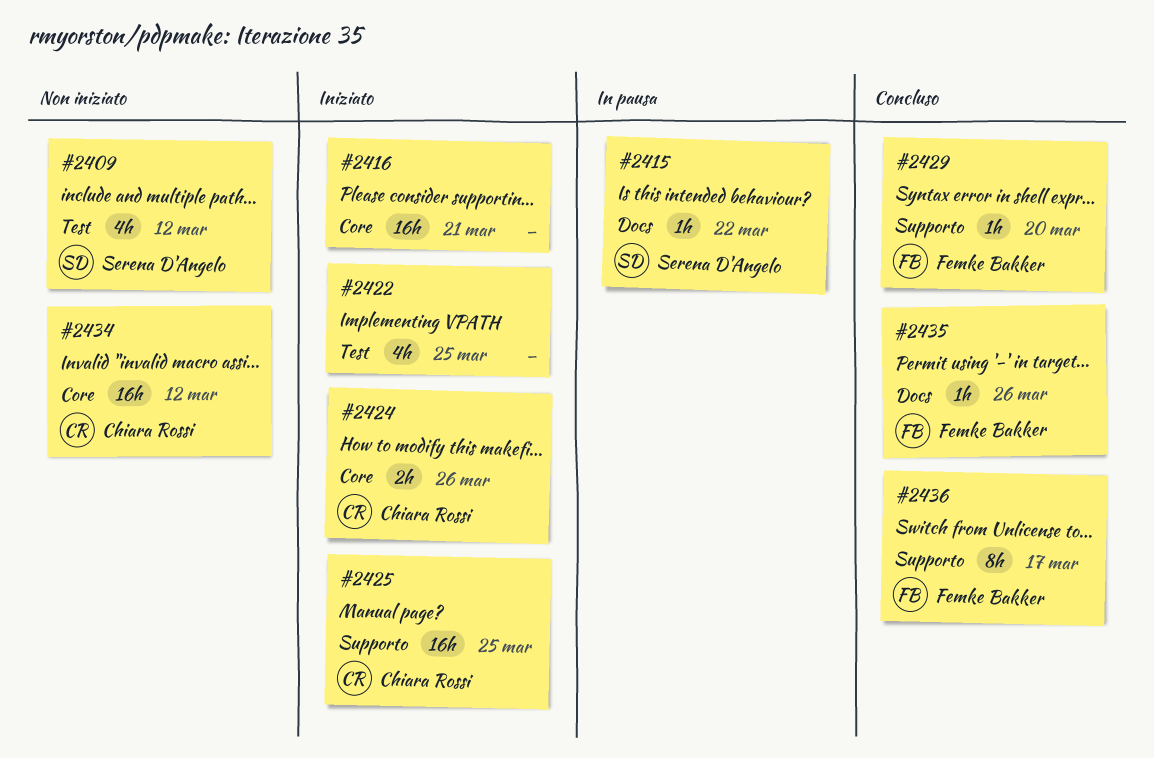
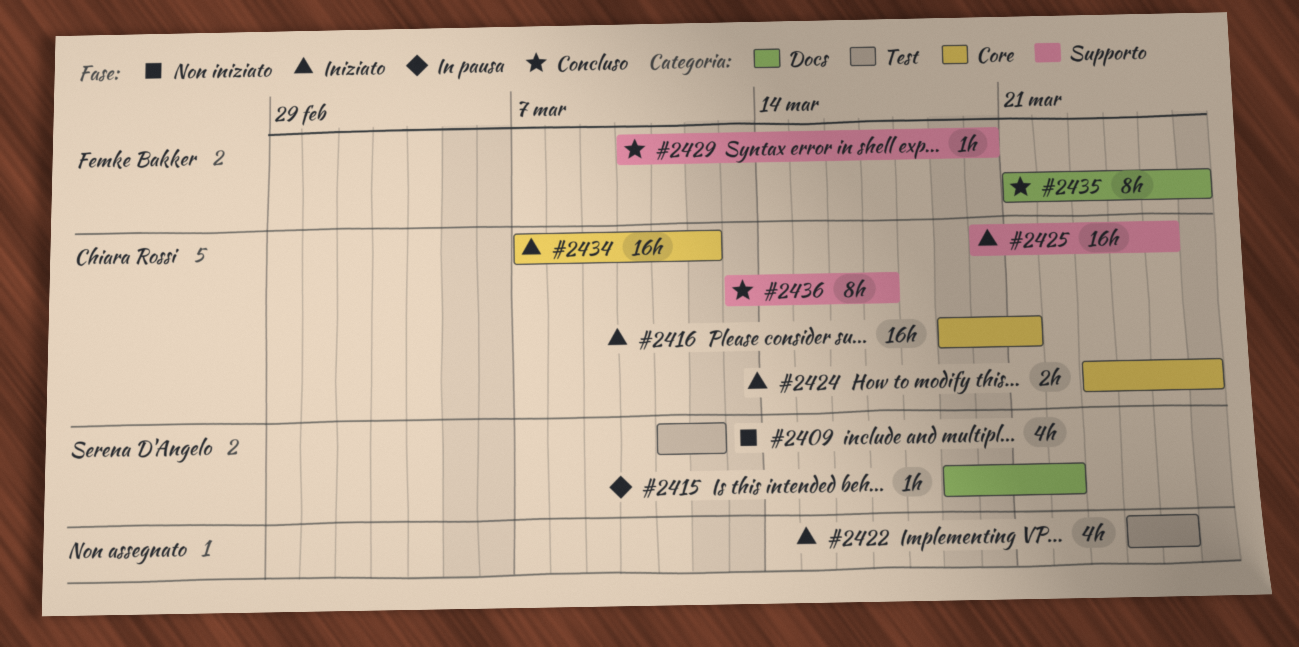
#2416, owner: none -> Chiara Rossi
#2434, status: Non iniziato -> Iniziato
#2435, estimate: 1h -> 8h
#2436, owner: Femke Bakker -> Chiara Rossi

